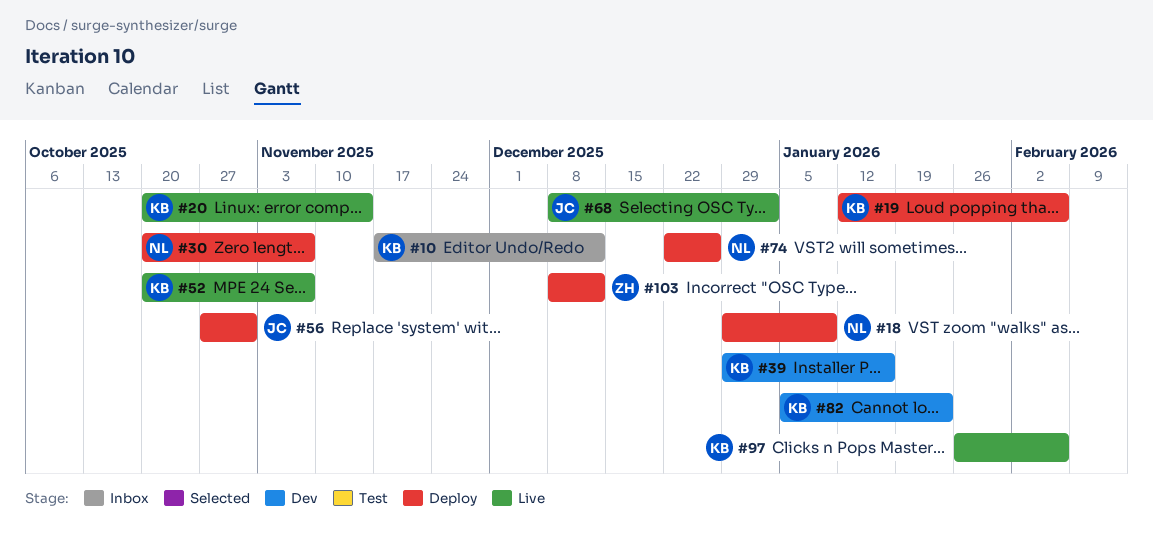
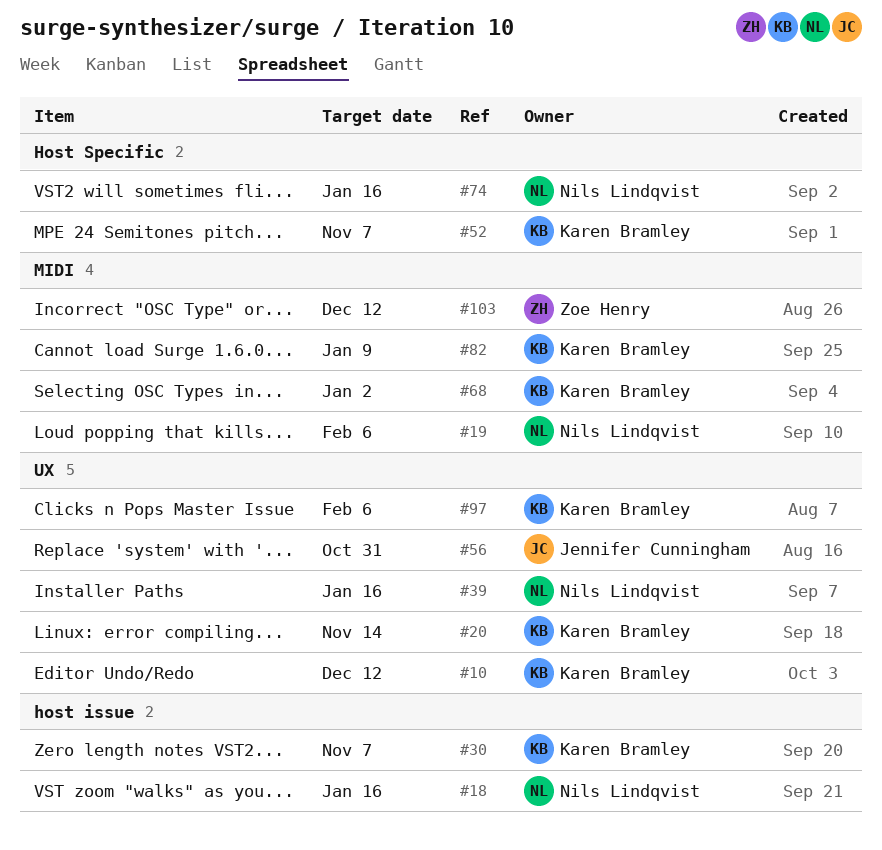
#18, due: Jan 9 -> Jan 16
#19, owner: Karen Bramley -> Nils Lindqvist
#30, owner: Nils Lindqvist -> Karen Bramley
#39, owner: Karen Bramley -> Nils Lindqvist
#68, owner: Jennifer Cunningham -> Karen Bramley
#74, due: Dec 26 -> Jan 16
#82, due: Jan 23 -> Jan 9

